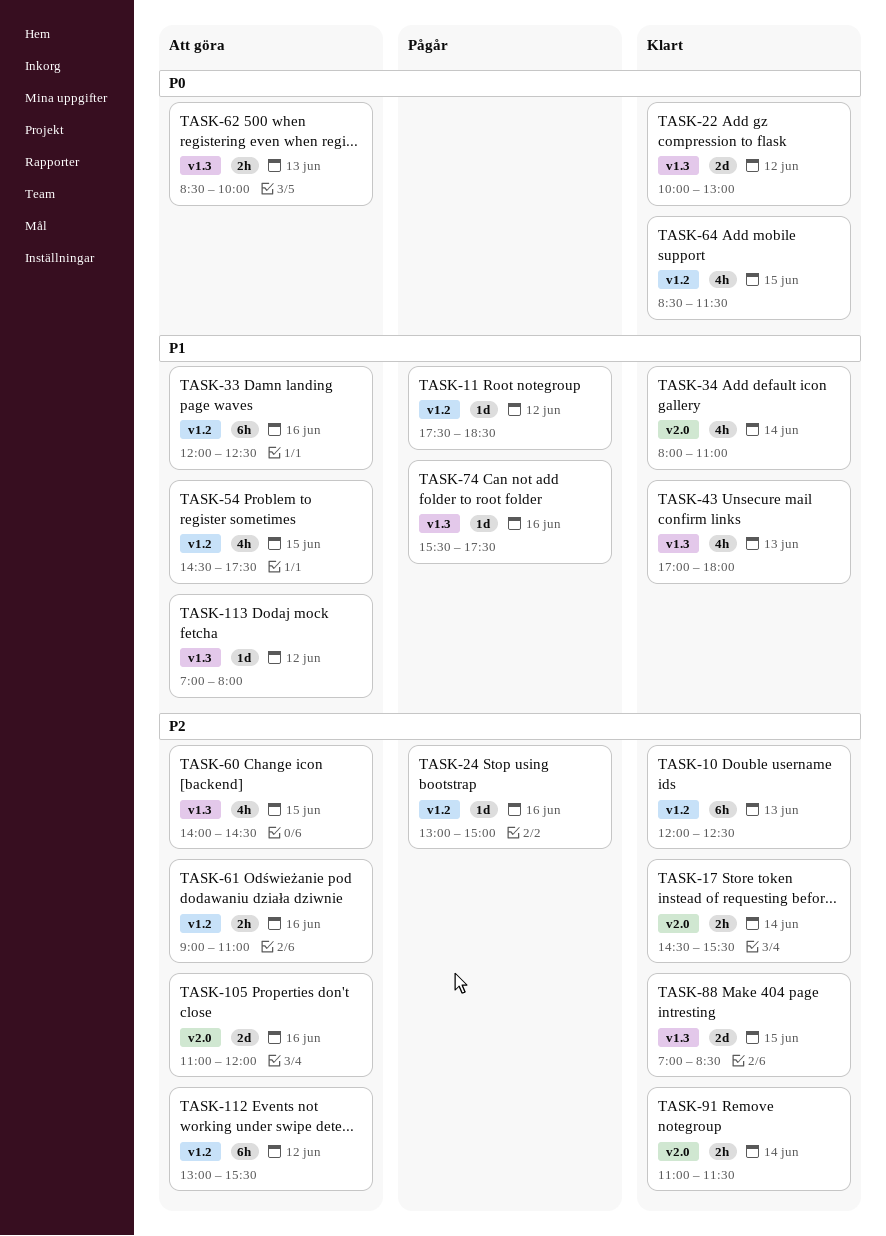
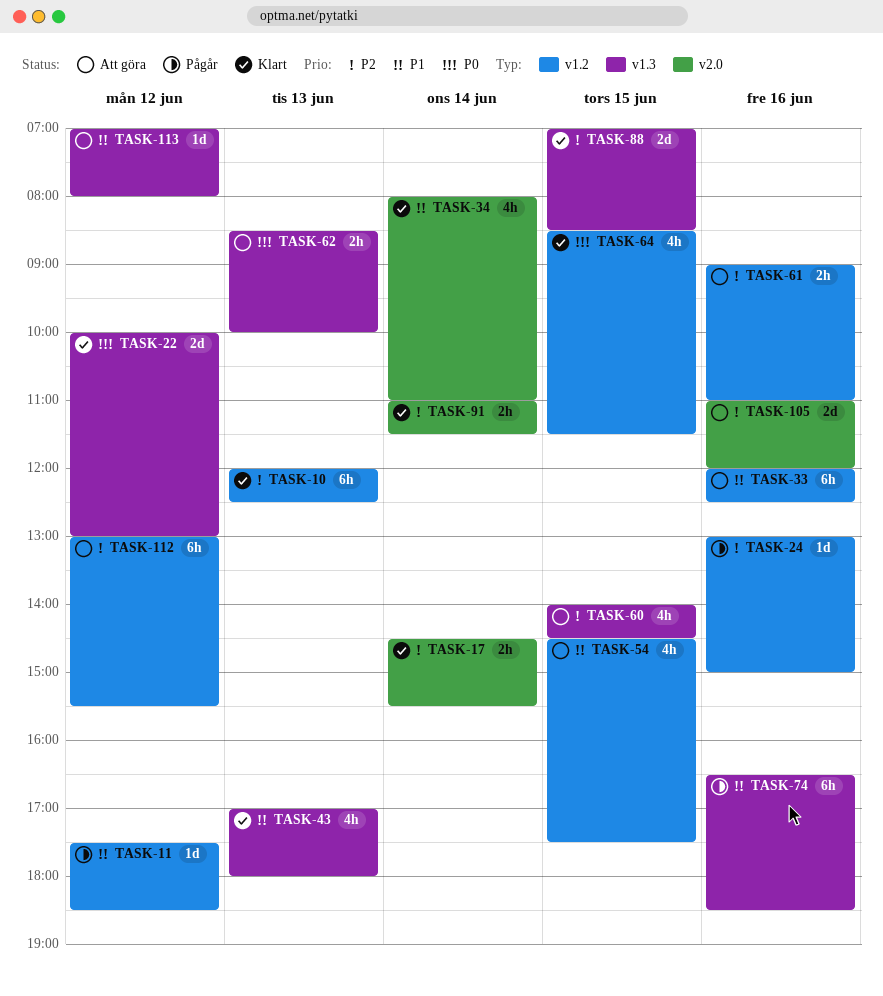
TASK-74, estimate: 1d -> 6h
TASK-74, begins: 15:30 -> 16:30
TASK-74, ends: 17:30 -> 18:30

